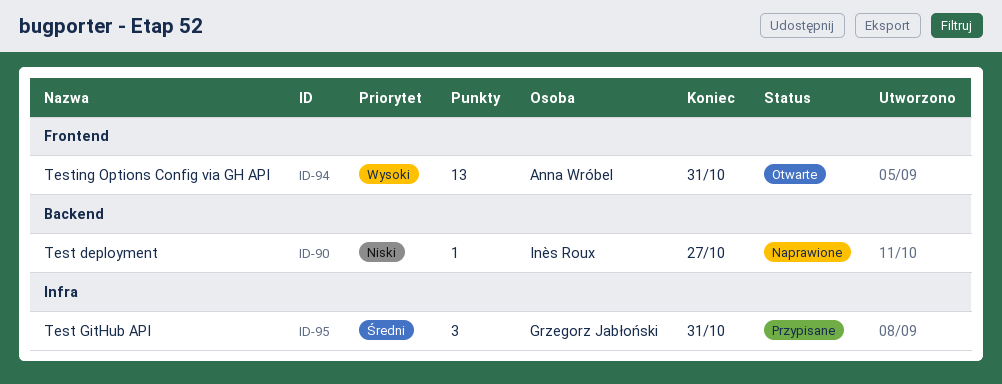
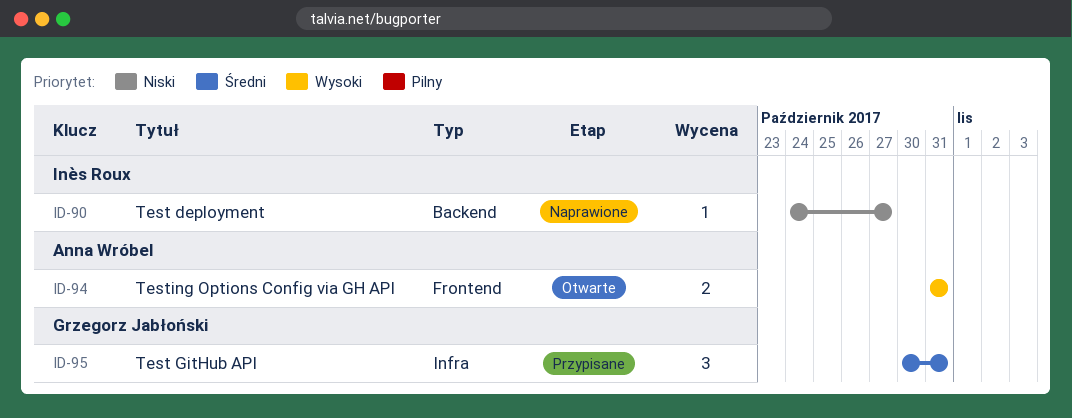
ID-94, estimate: 13 -> 2

